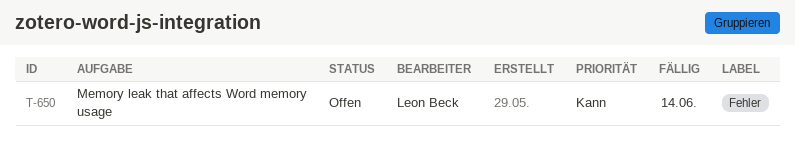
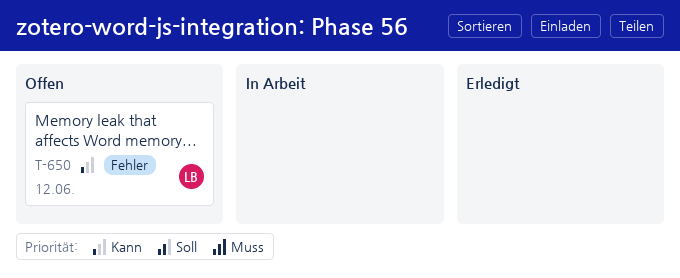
T-650, due: Jun 14 -> Jun 12

